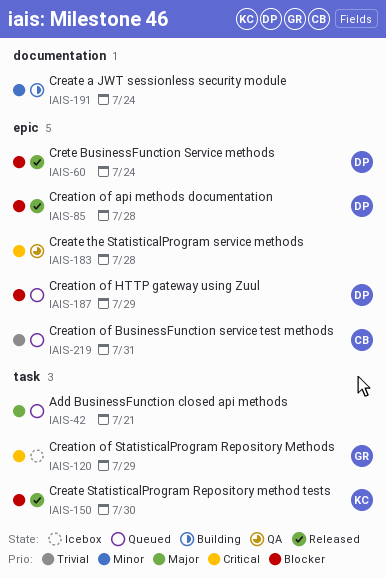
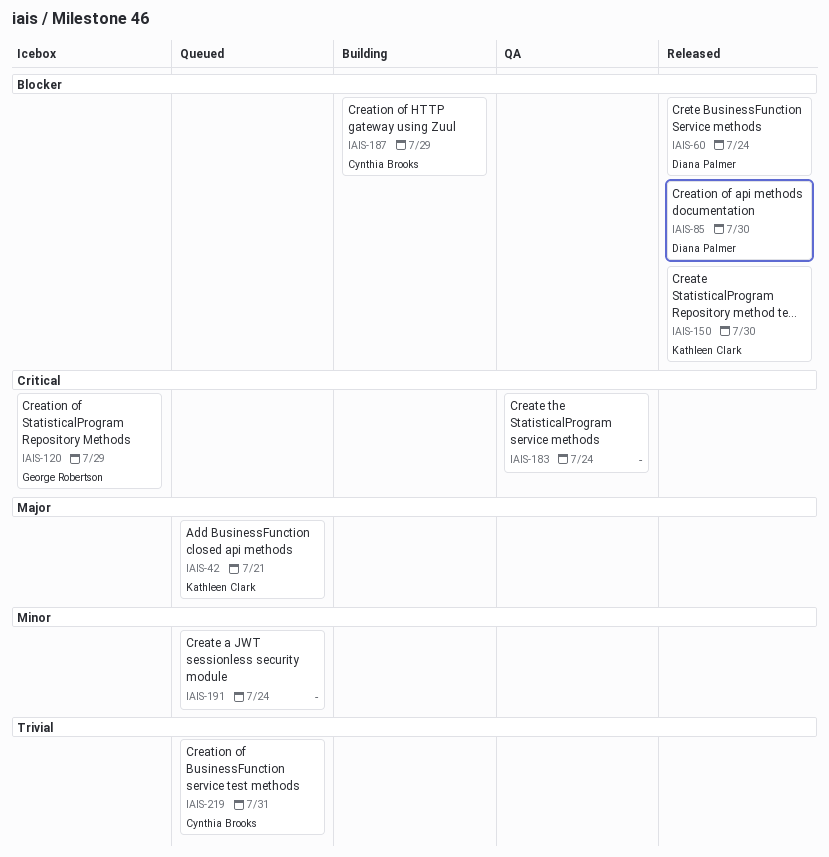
IAIS-42, owner: none -> Kathleen Clark
IAIS-85, due: Jul 28 -> Jul 30
IAIS-183, due: Jul 28 -> Jul 24
IAIS-187, status: Queued -> Building
IAIS-187, owner: Diana Palmer -> Cynthia Brooks
IAIS-191, status: Building -> Queued

